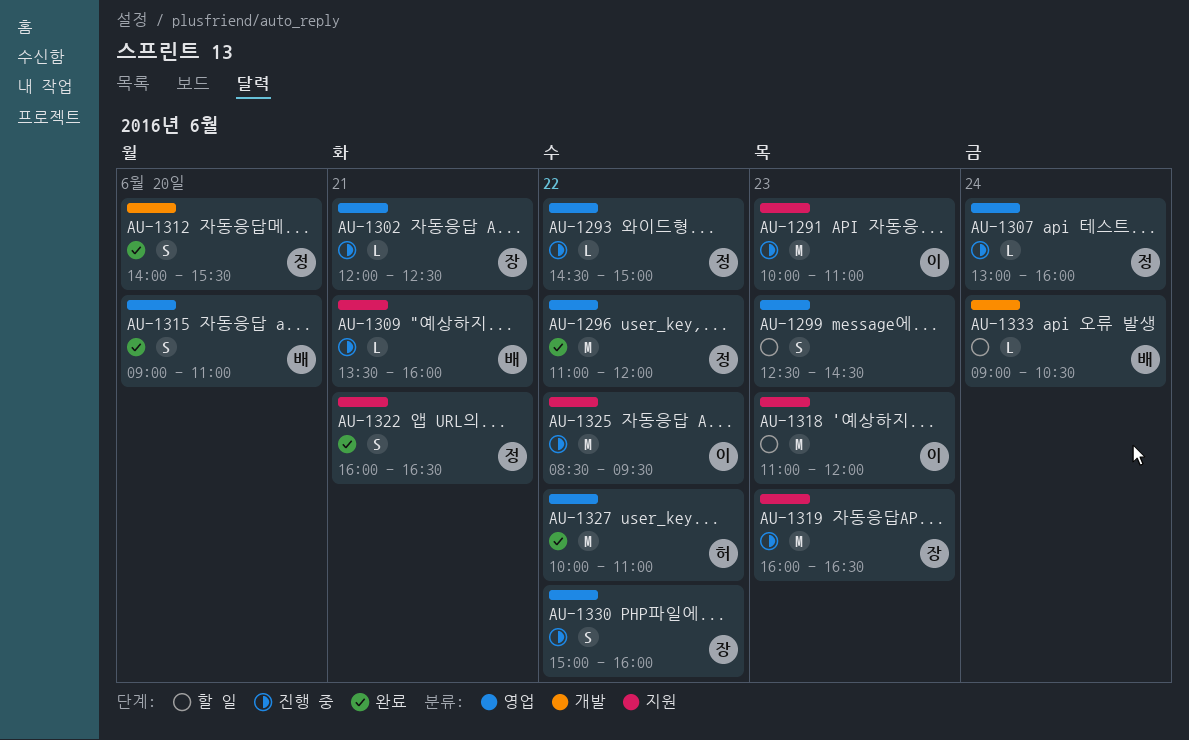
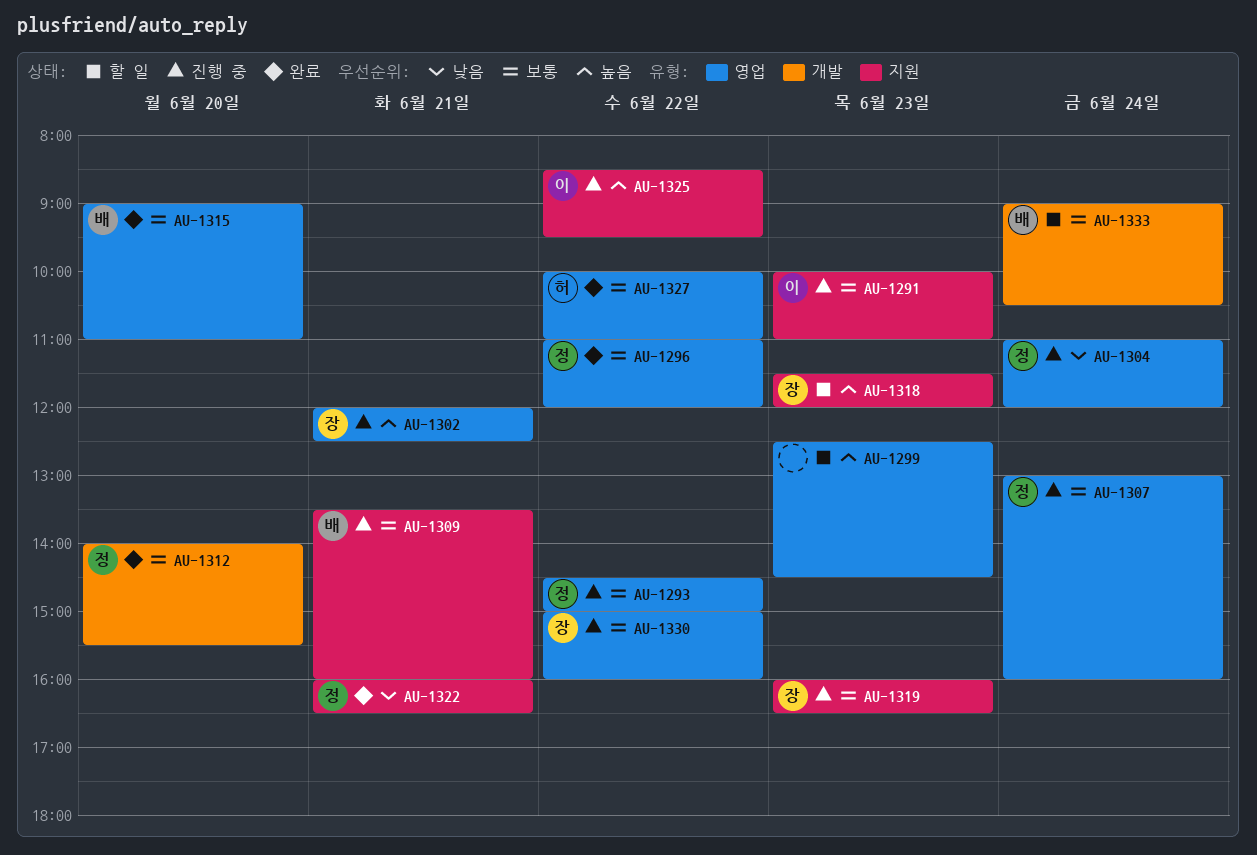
AU-1304: none -> present
AU-1318, owner: 이 -> 장
AU-1318, begins: 11:00 -> 11:30

